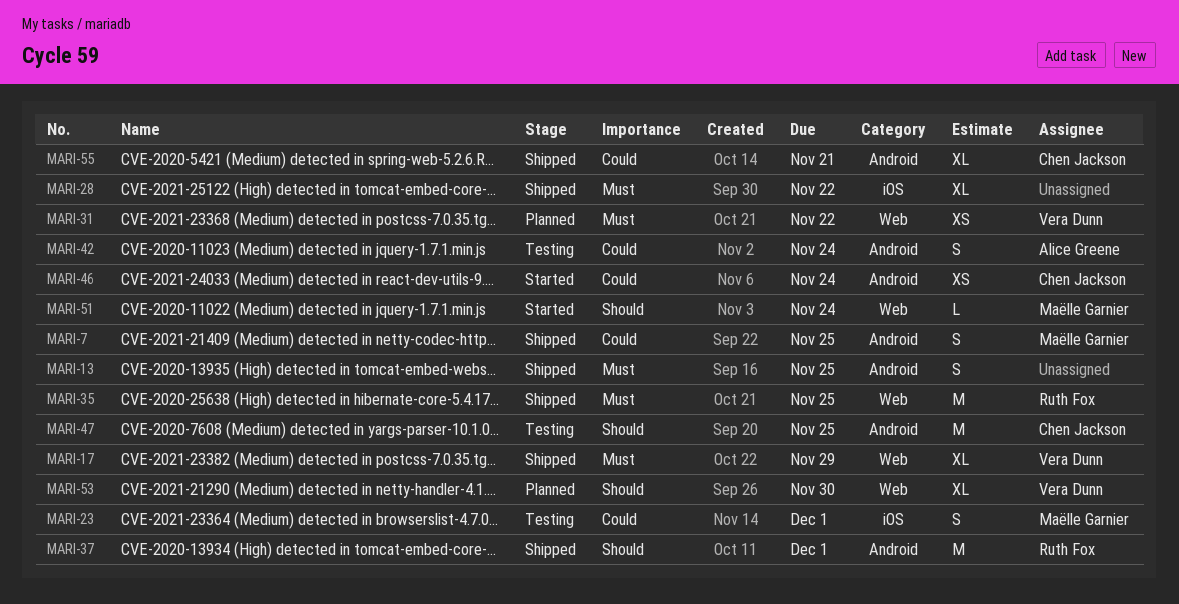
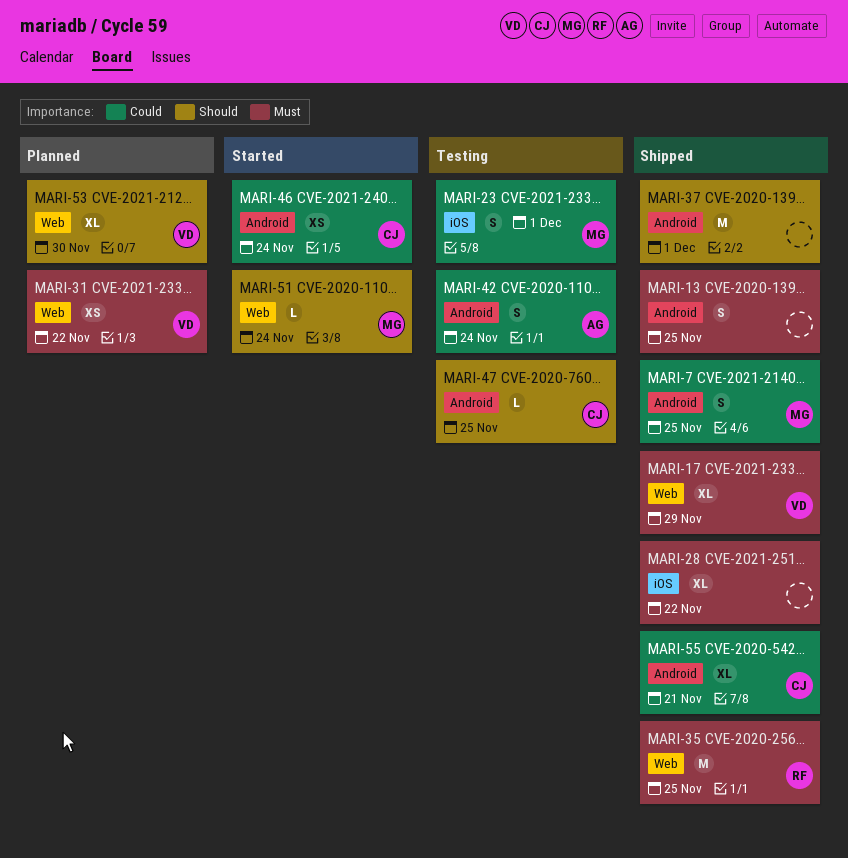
MARI-37, owner: Ruth Fox -> none
MARI-47, estimate: M -> L

